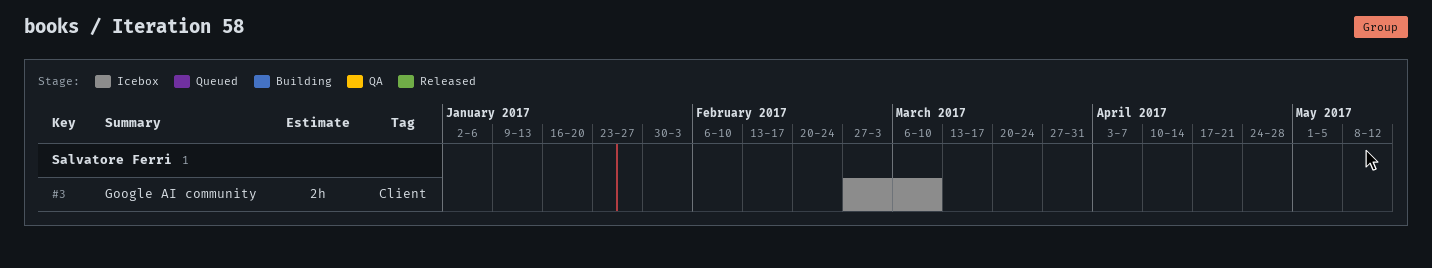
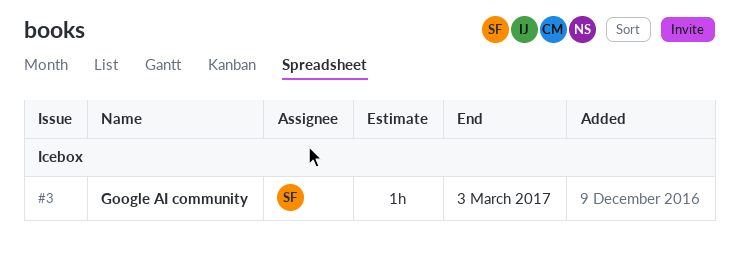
#3, estimate: 2h -> 1h
#3, due: Mar 10 -> Mar 3

